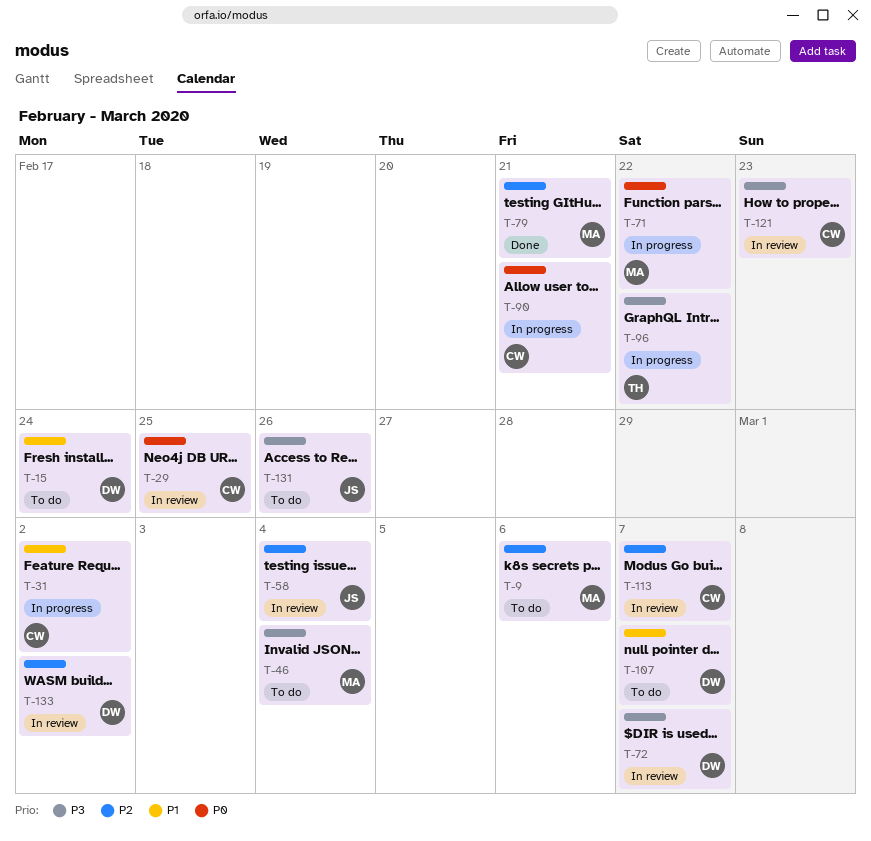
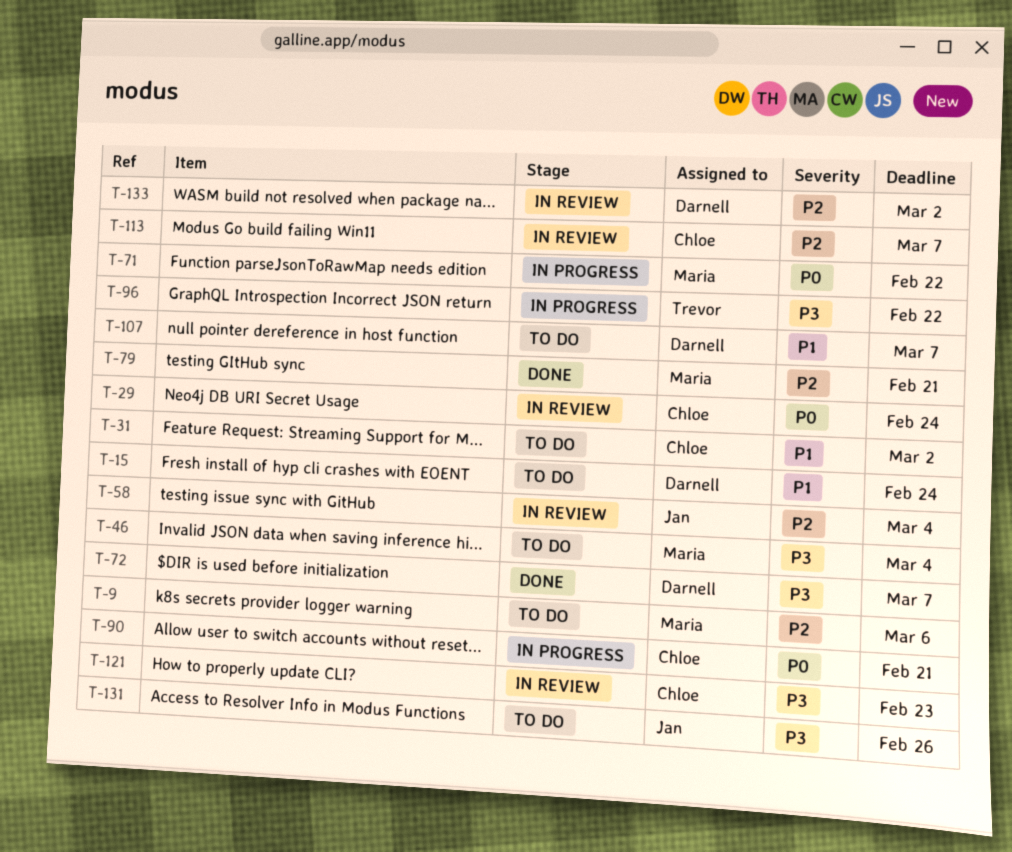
T-29, due: Feb 25 -> Feb 24
T-31, status: In progress -> To do
T-72, status: In review -> Done

